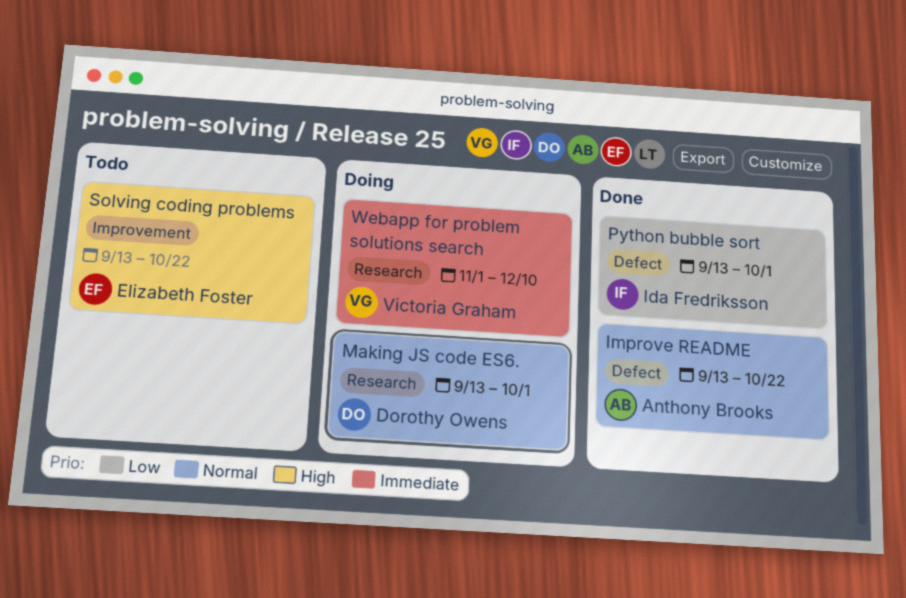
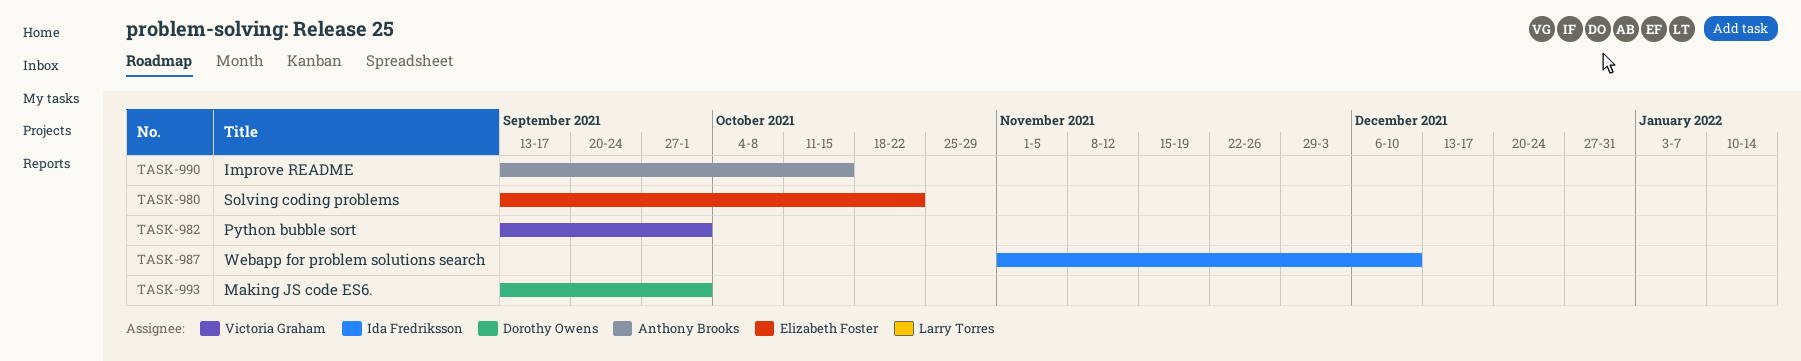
Improve README, due: Oct 22 -> Oct 15
Python bubble sort, owner: Ida Fredriksson -> Victoria Graham
Webapp for problem solutions search, owner: Victoria Graham -> Ida Fredriksson

